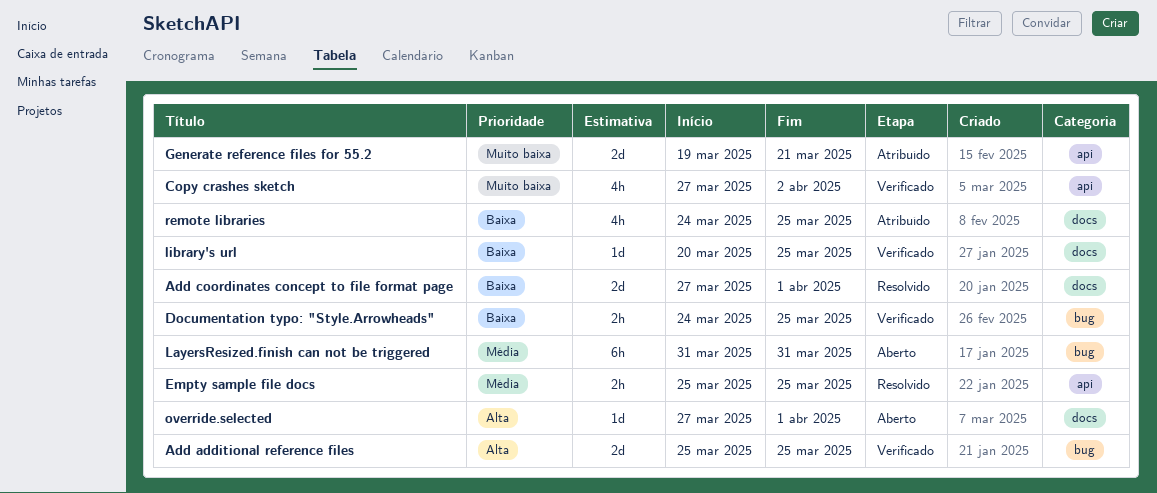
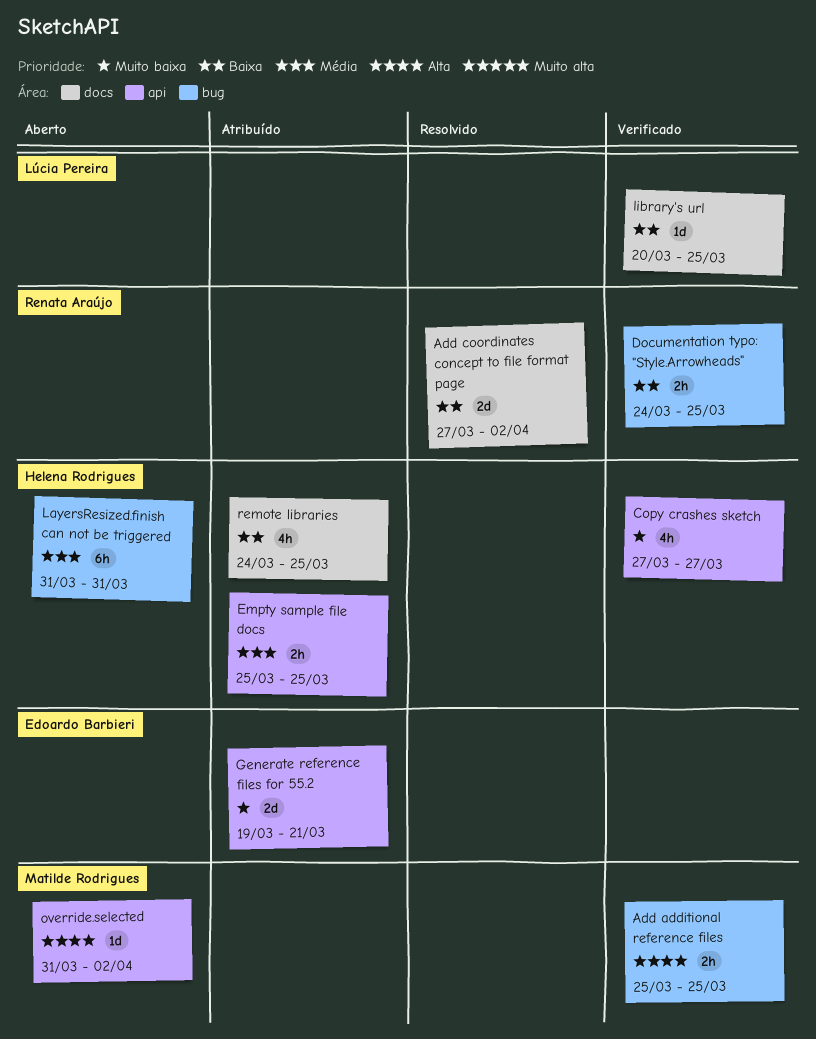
Add additional reference files, estimate: 2d -> 2h
Add coordinates concept to file format page, due: Apr 1 -> Apr 2
Copy crashes sketch, due: Apr 2 -> Mar 27
Empty sample file docs, status: Resolvido -> Atribuído
override.selected, label: docs -> api
override.selected, start: Mar 27 -> Mar 31
override.selected, due: Apr 1 -> Apr 2

